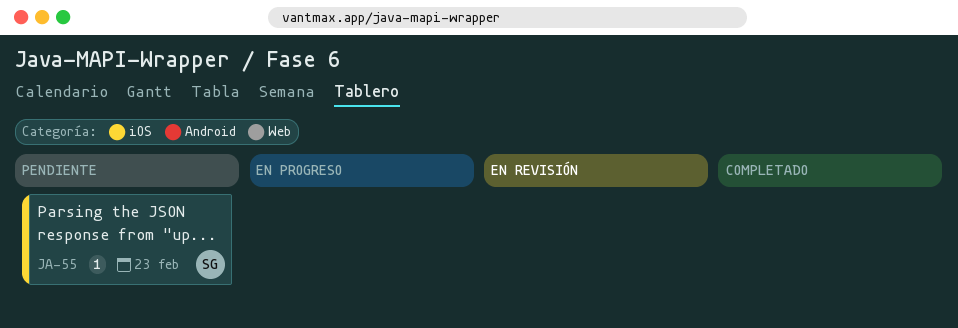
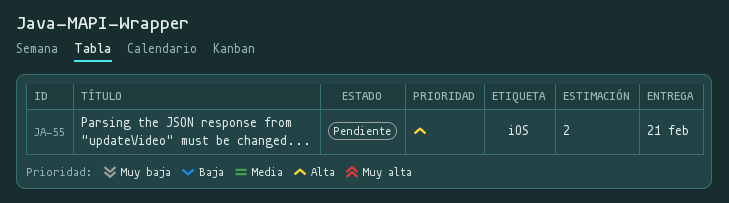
JA-55, estimate: 1 -> 2
JA-55, due: Feb 23 -> Feb 21

